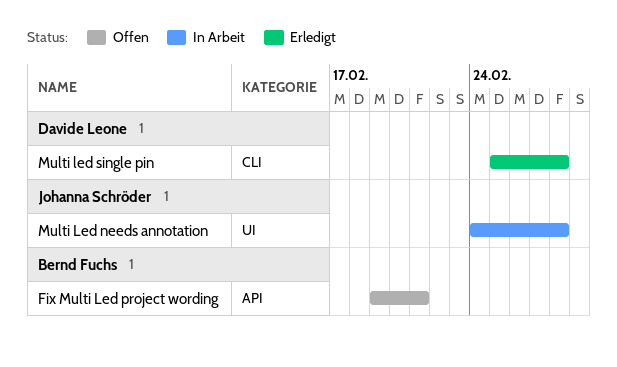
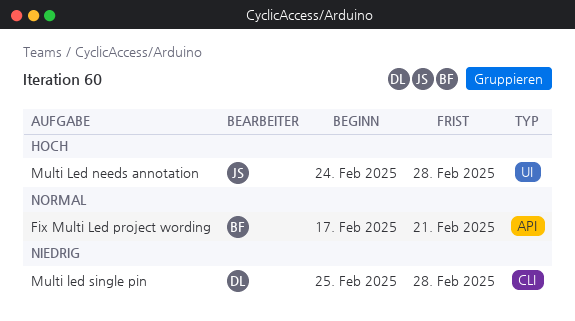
Fix Multi Led project wording, start: Feb 19 -> Feb 17

